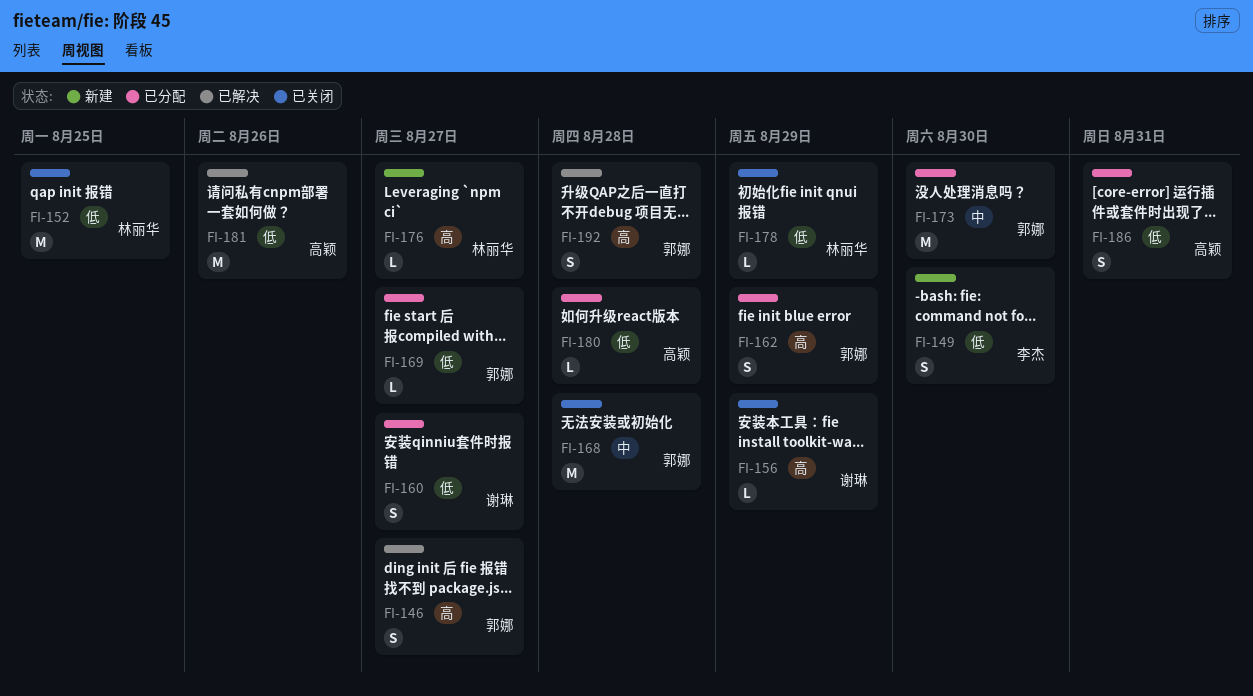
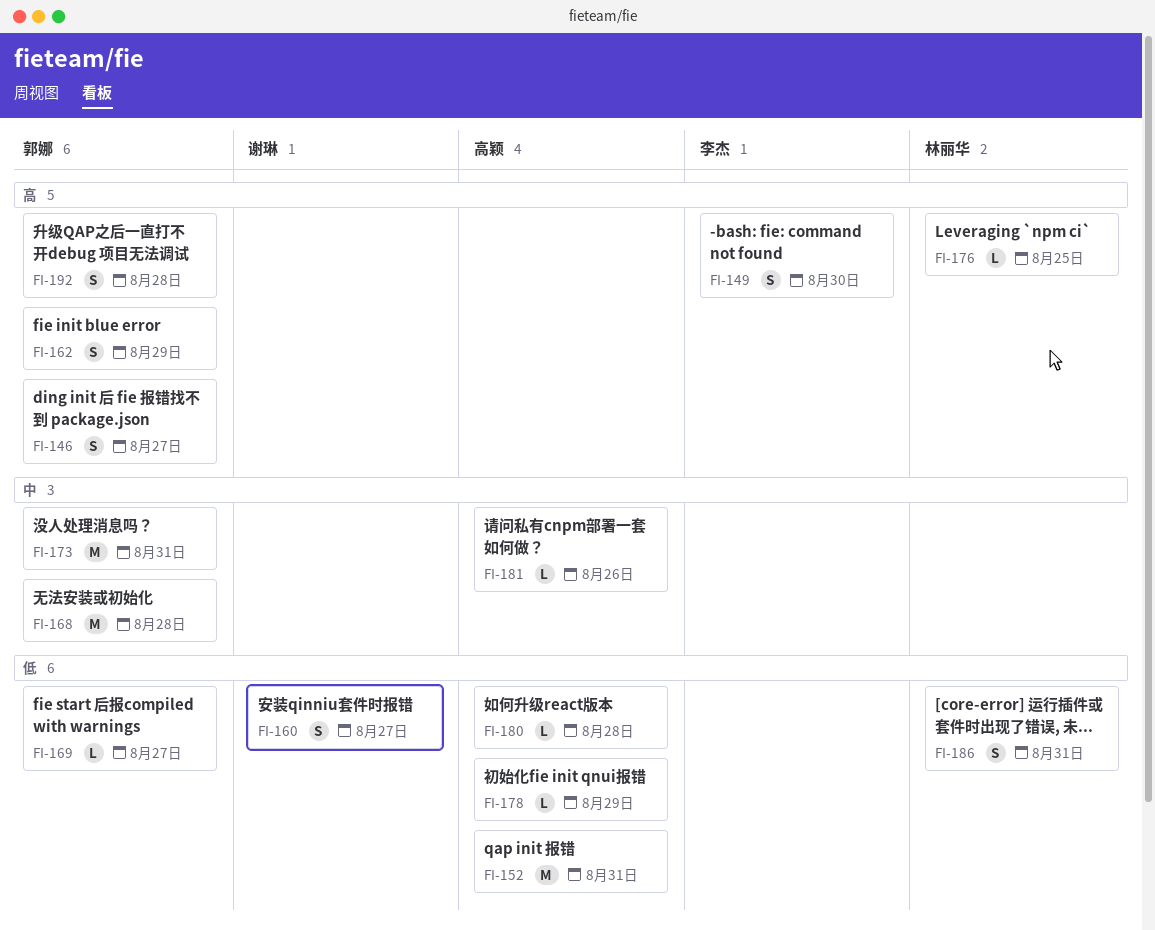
FI-149, priority: 低 -> 高
FI-152, owner: 林丽华 -> 高颖
FI-152, due: Aug 25 -> Aug 31
FI-156: present -> none
FI-173, due: Aug 30 -> Aug 31
FI-176, due: Aug 27 -> Aug 25
FI-178, owner: 林丽华 -> 高颖
FI-181, priority: 低 -> 中
FI-181, estimate: M -> L
FI-186, owner: 高颖 -> 林丽华

